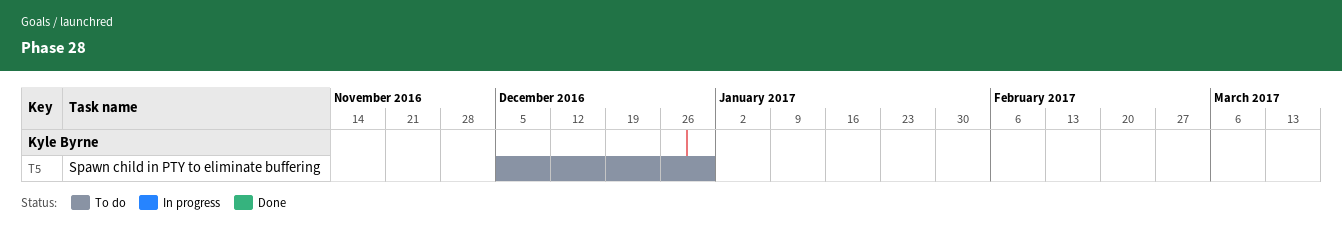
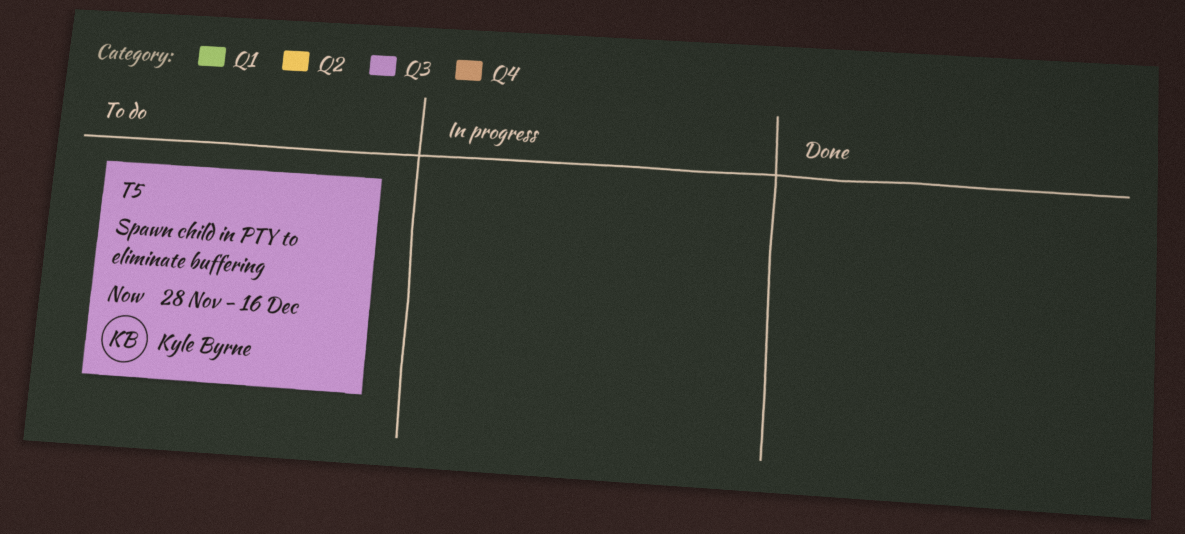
T5, start: Dec 5 -> Nov 28
T5, due: Dec 30 -> Dec 16

